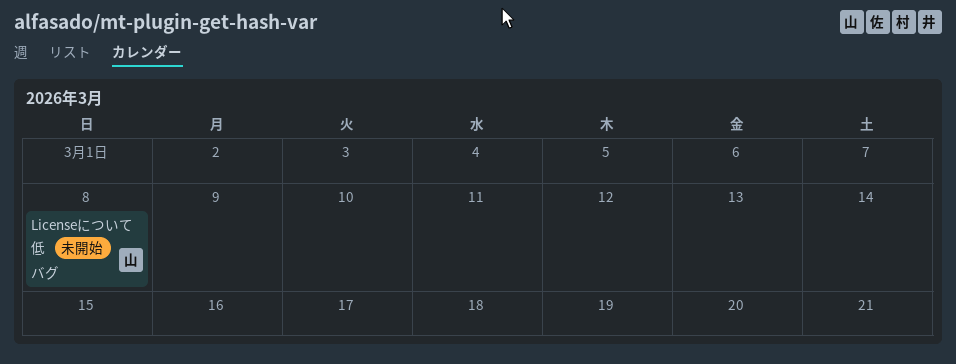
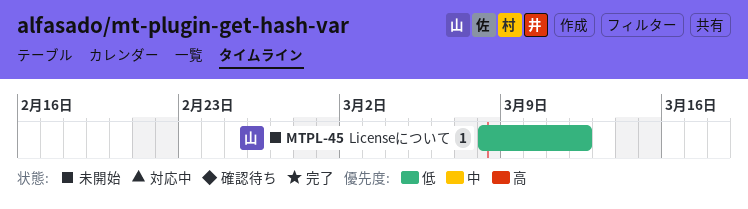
Licenseについて, due: Mar 8 -> Mar 12

